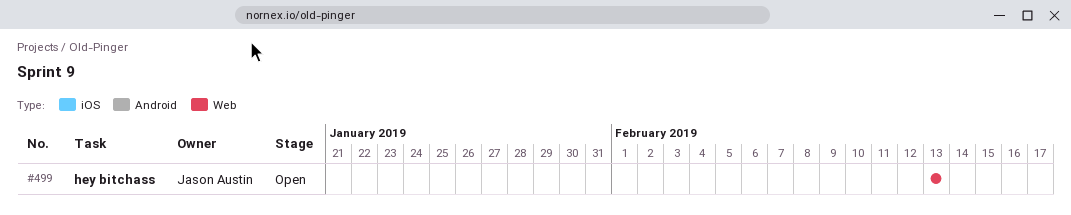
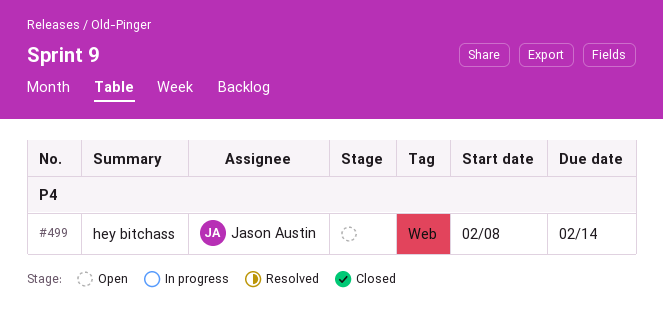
#499, start: Feb 13 -> Feb 8
#499, due: Feb 13 -> Feb 14

